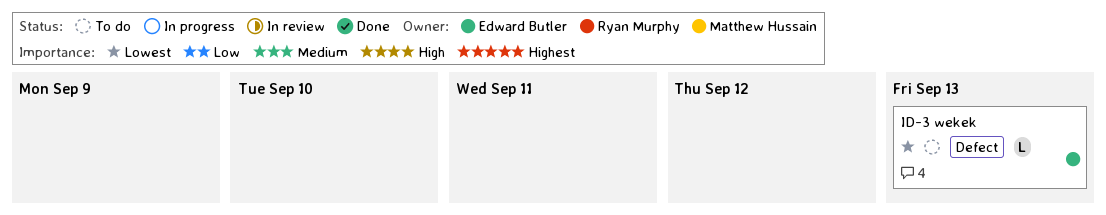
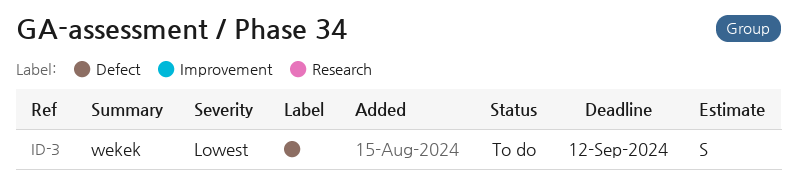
ID-3, estimate: L -> S
ID-3, due: Sep 13 -> Sep 12

